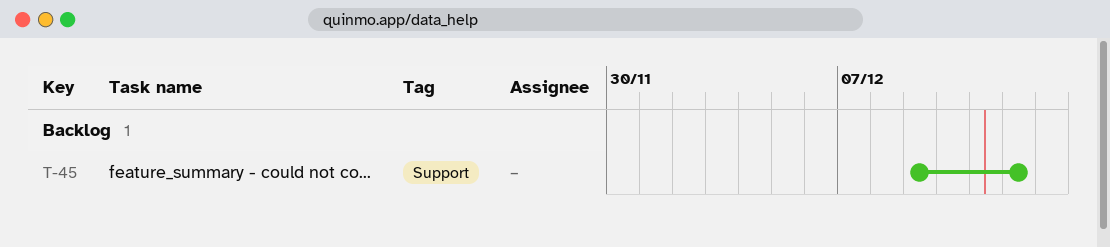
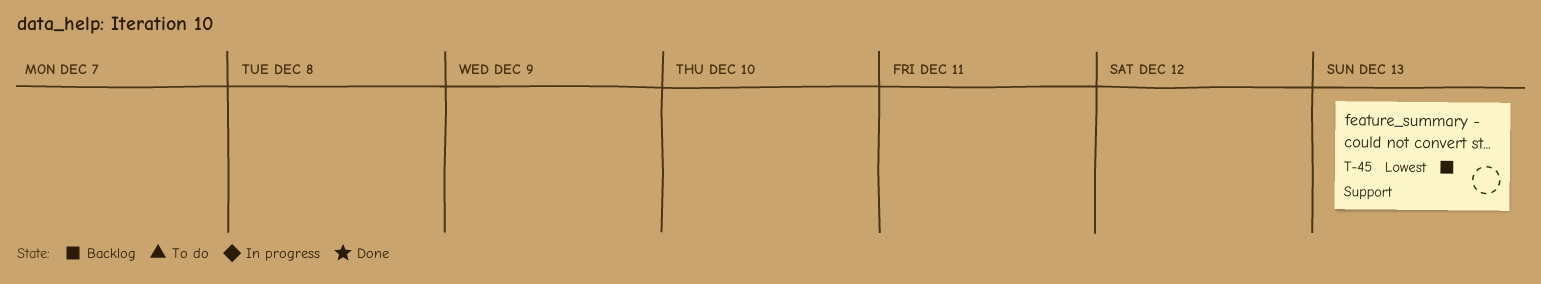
T-45, due: Dec 12 -> Dec 13

